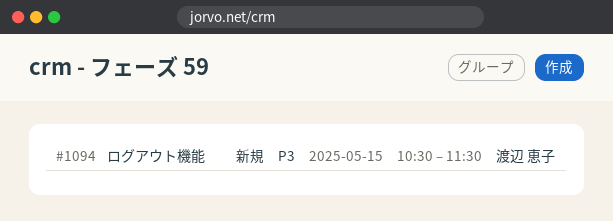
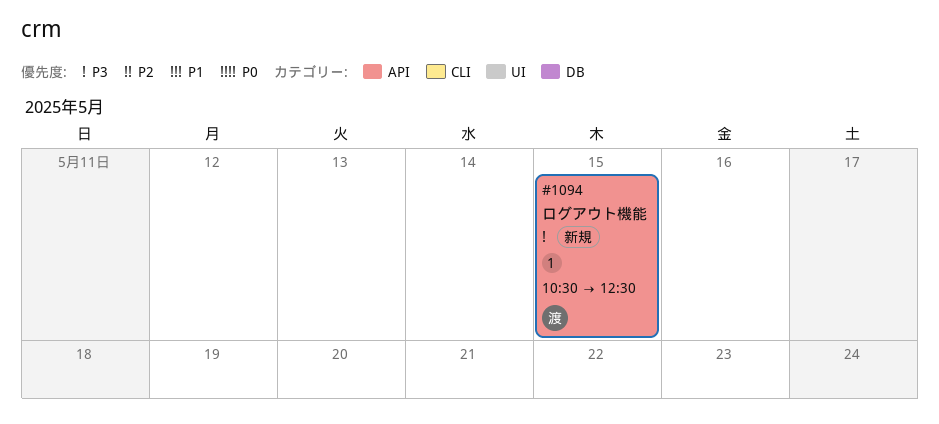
#1094, ends: 11:30 -> 12:30

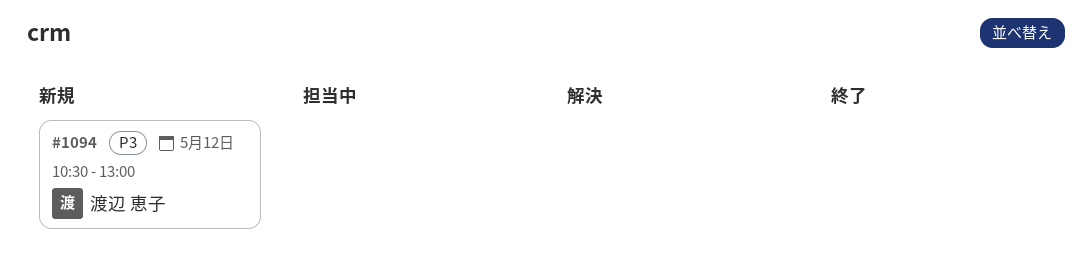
#1094, day: May 15 -> May 12
#1094, ends: 12:30 -> 13:00

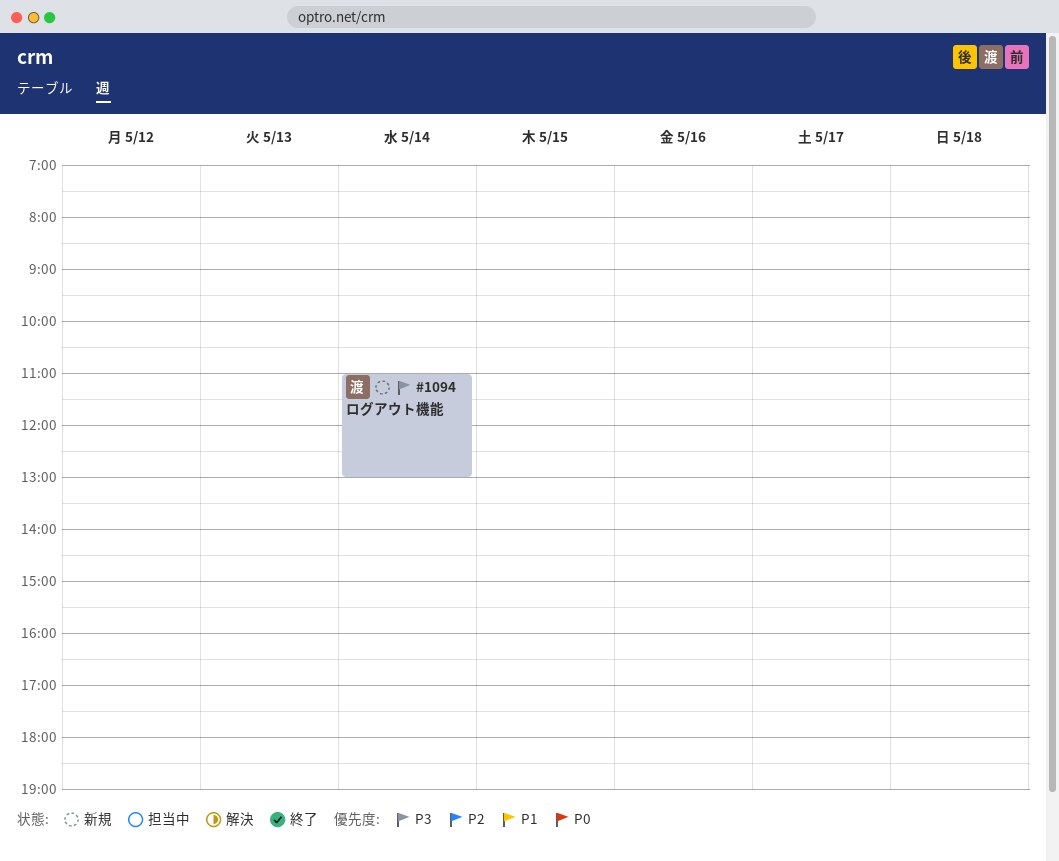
#1094, day: May 12 -> May 14
#1094, begins: 10:30 -> 11:00

